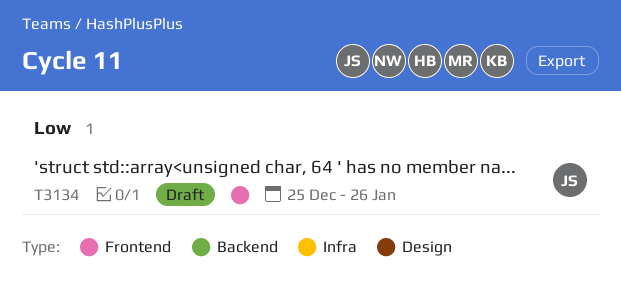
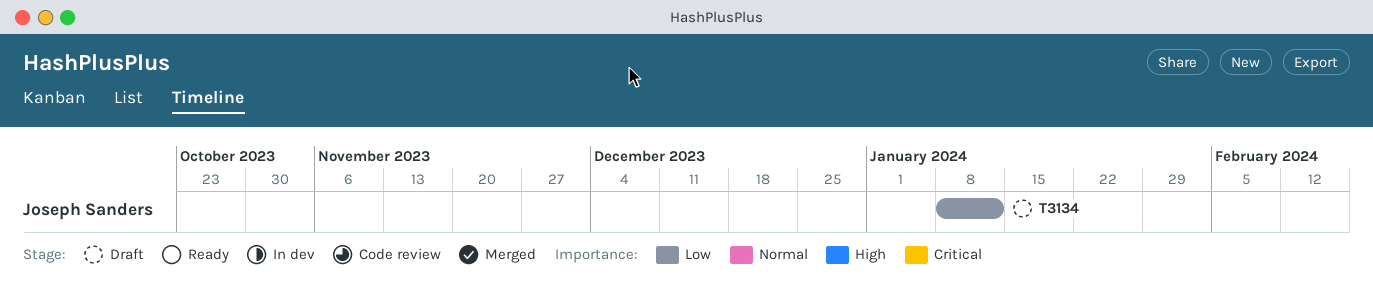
T3134, start: Dec 25 -> Jan 8
T3134, due: Jan 26 -> Jan 12

